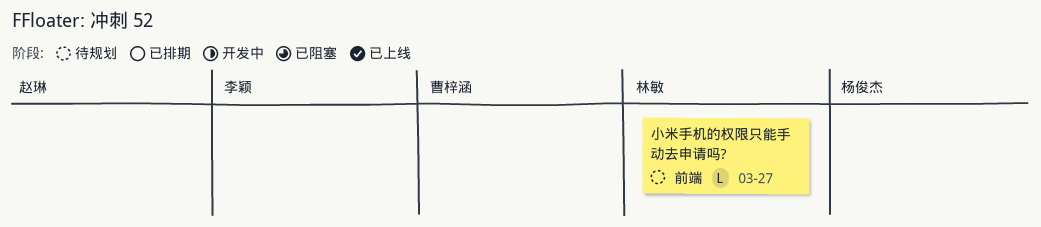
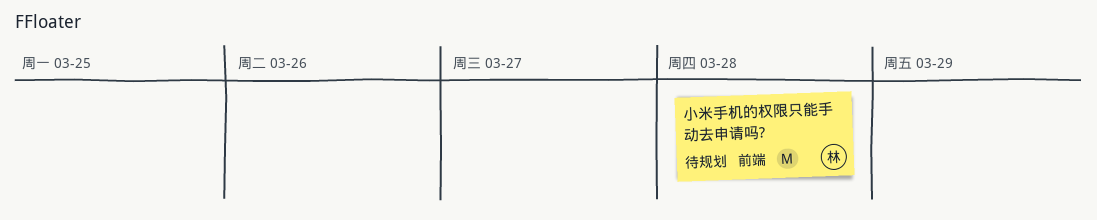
小米手机的权限只能手动去申请吗?, estimate: L -> M
小米手机的权限只能手动去申请吗?, due: Mar 27 -> Mar 28

